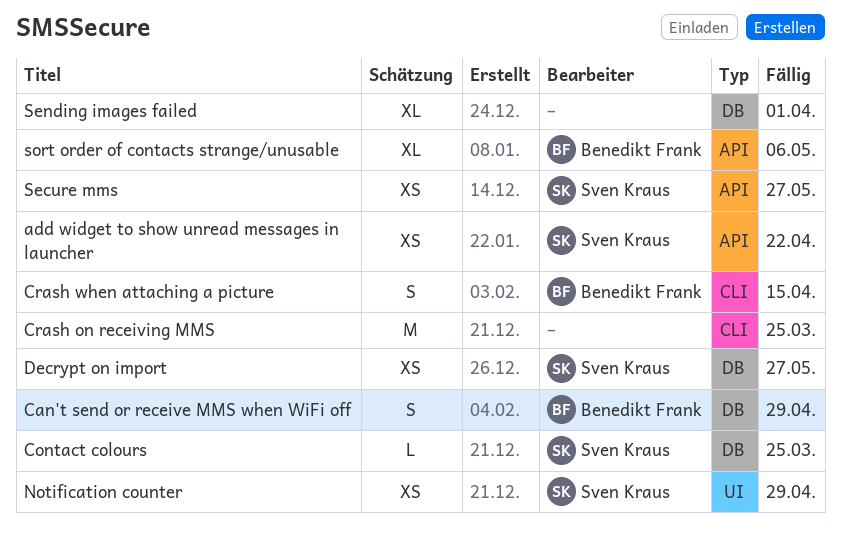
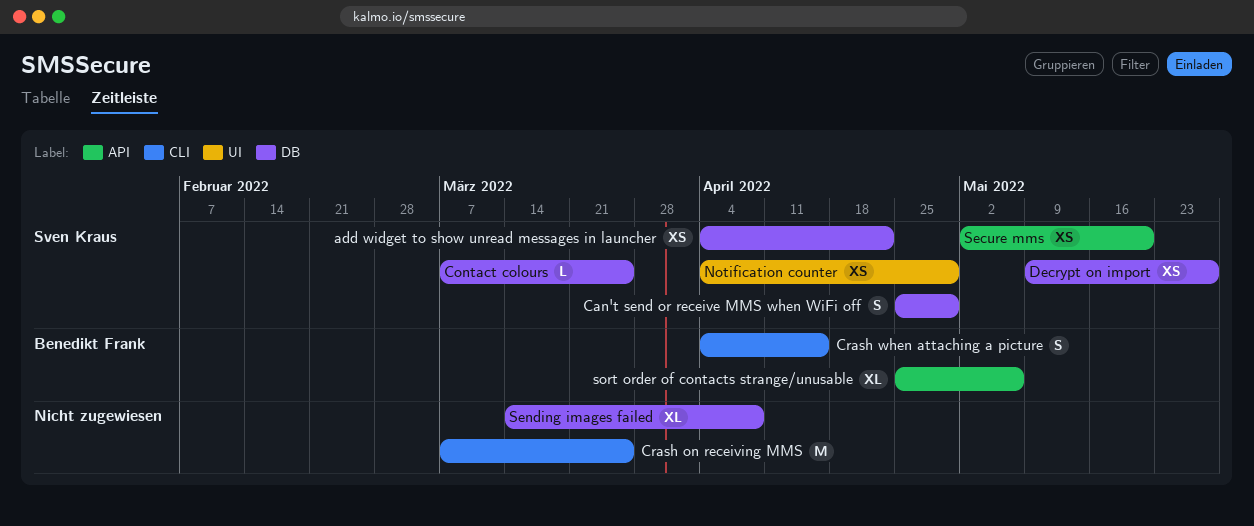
add widget to show unread messages in launcher, label: API -> DB
Can't send or receive MMS when WiFi off, owner: Benedikt Frank -> Sven Kraus
Secure mms, due: May 27 -> May 20
Sending images failed, due: Apr 1 -> Apr 8

